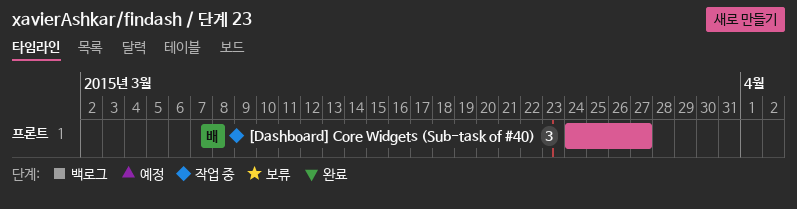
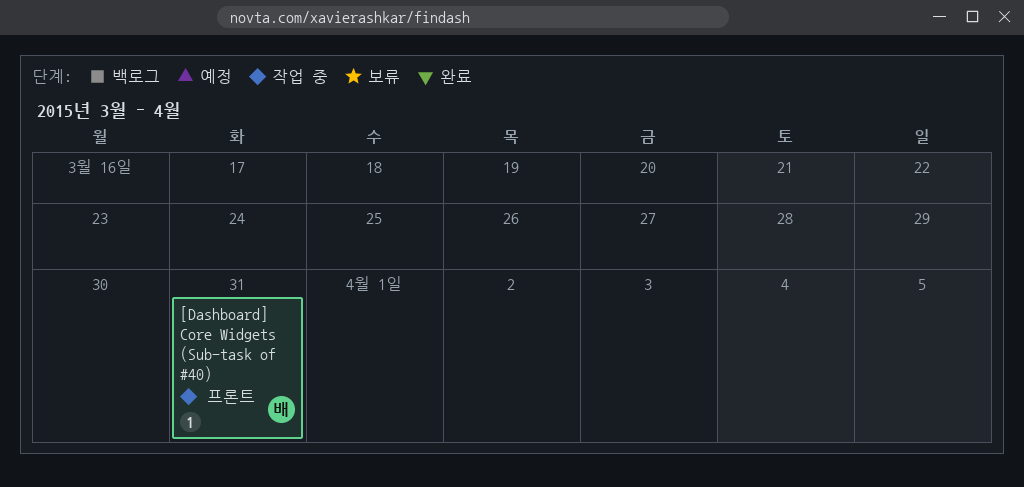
[Dashboard] Core Widgets (Sub-task of #40), estimate: 3 -> 1
[Dashboard] Core Widgets (Sub-task of #40), due: Mar 27 -> Mar 31

